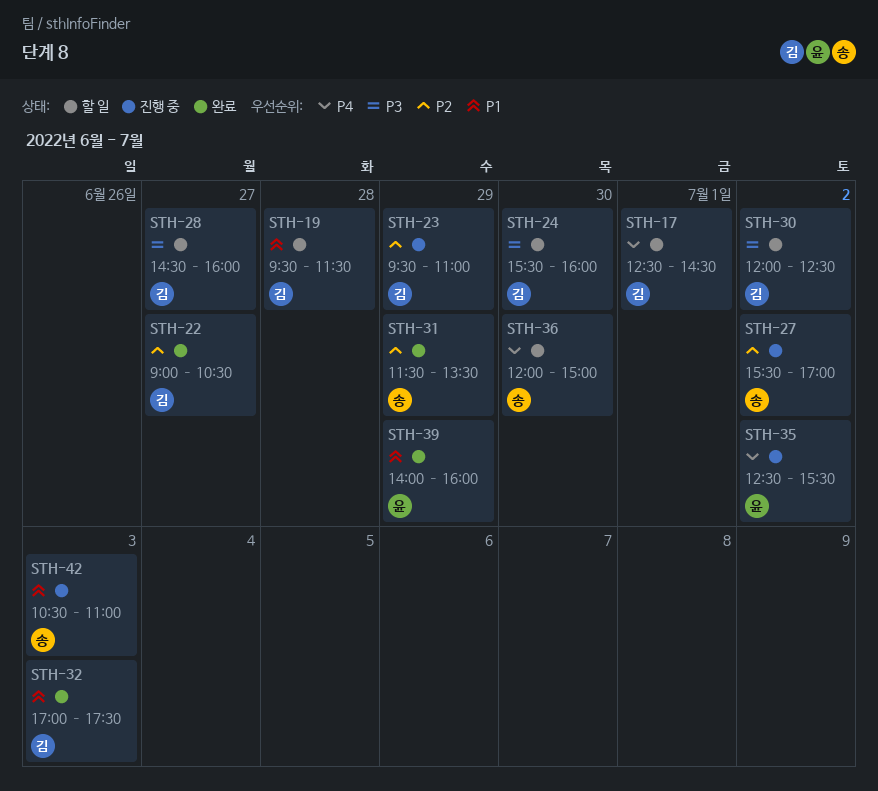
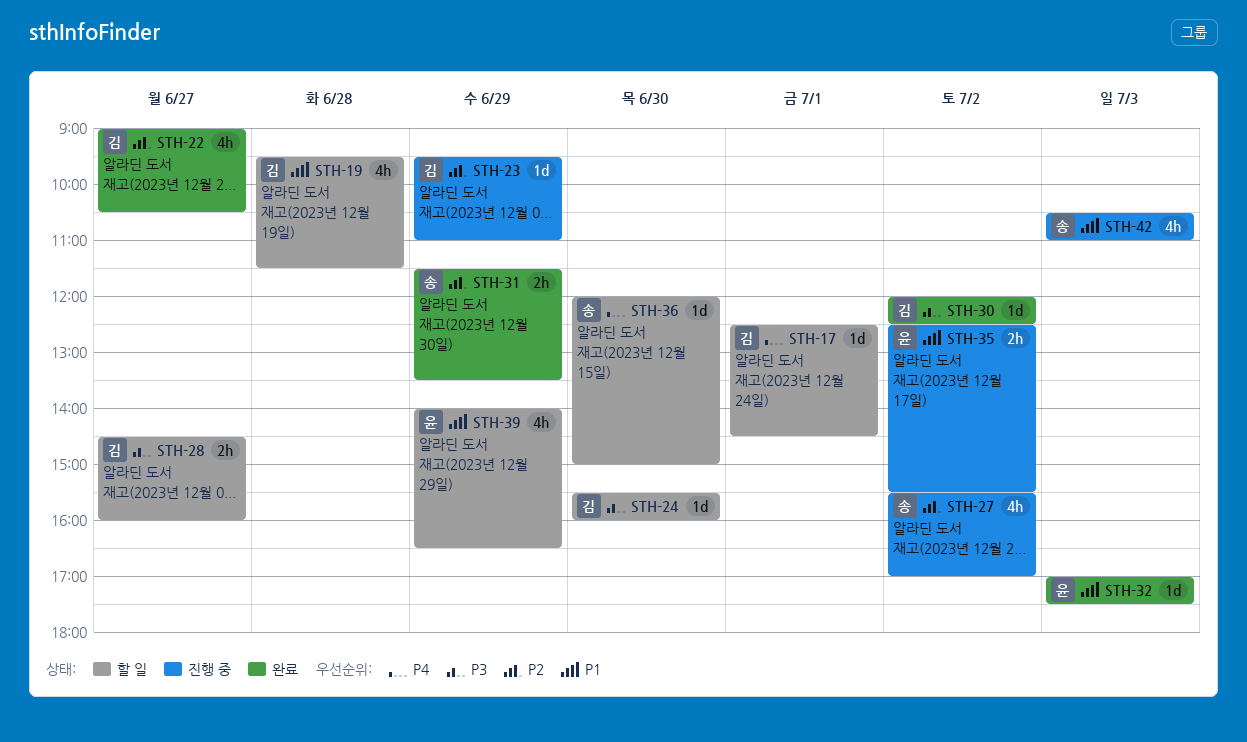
STH-30, status: 할 일 -> 완료
STH-32, owner: 김 -> 윤
STH-35, priority: P4 -> P1
STH-39, status: 완료 -> 할 일
STH-39, ends: 16:00 -> 16:30

